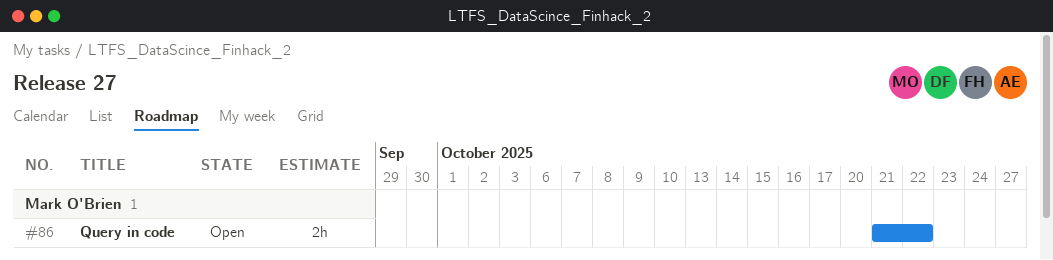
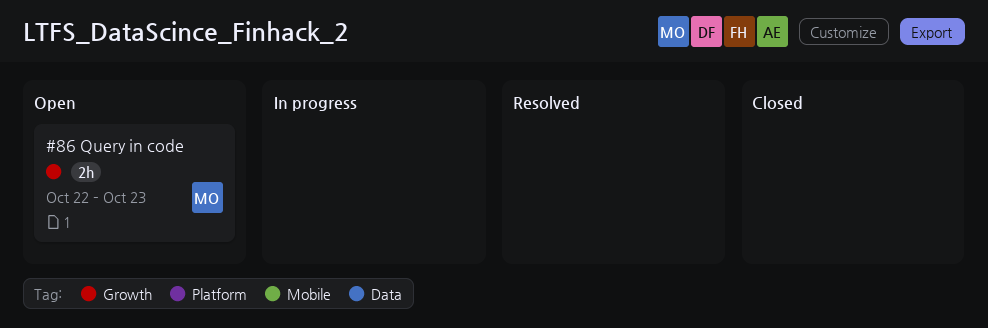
#86, start: Oct 21 -> Oct 22
#86, due: Oct 22 -> Oct 23

